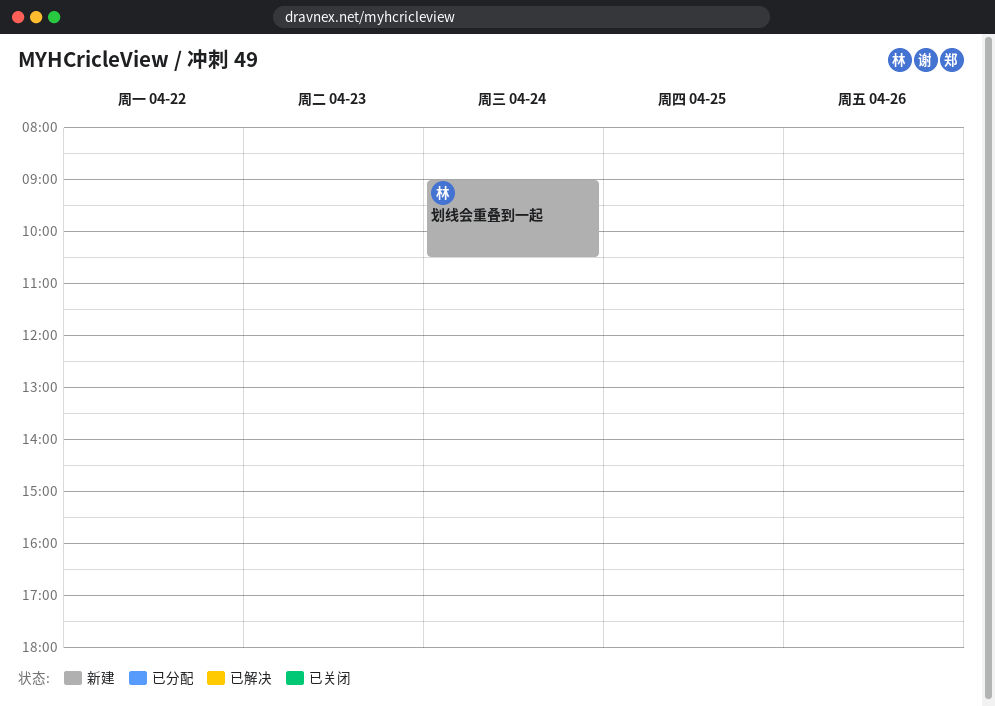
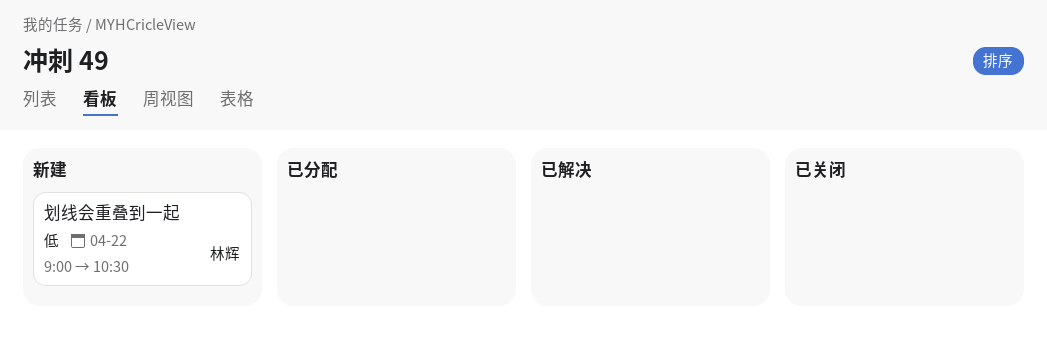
划线会重叠到一起, day: Apr 24 -> Apr 22

